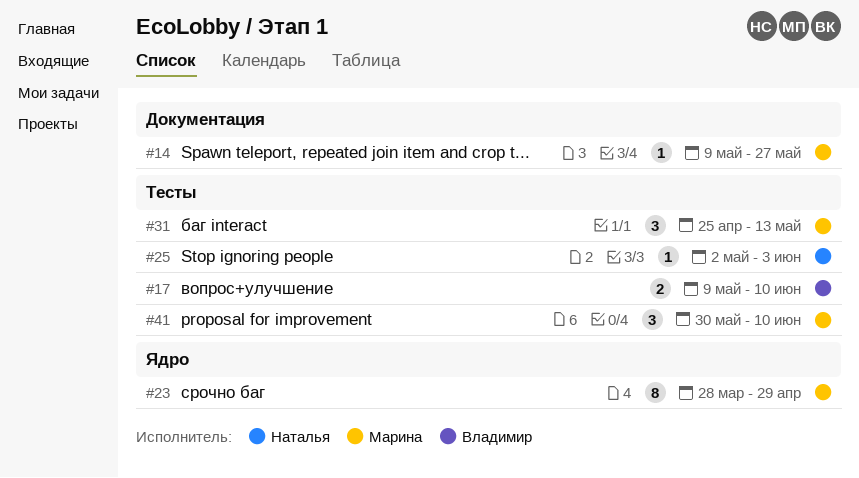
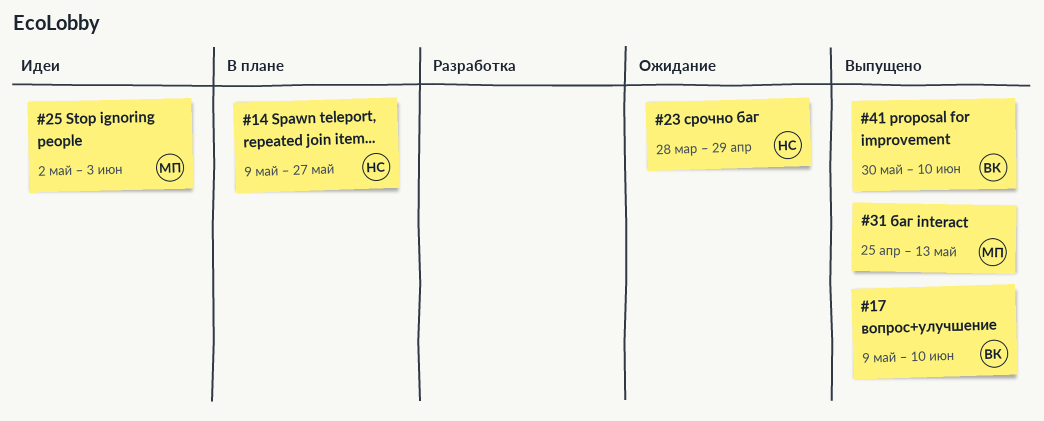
#14, owner: Марина -> Наталья
#23, owner: Марина -> Наталья
#25, owner: Наталья -> Марина
#41, owner: Марина -> Владимир

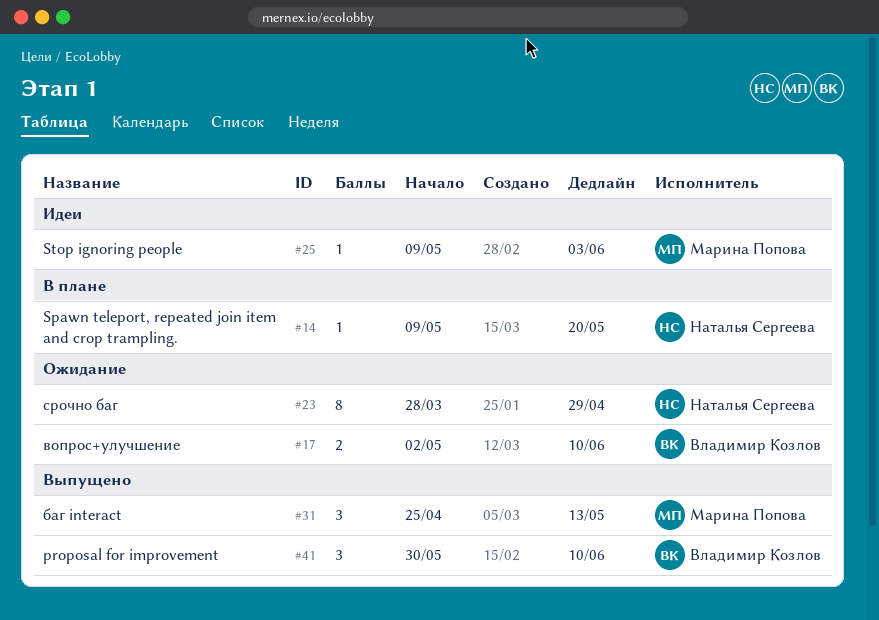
#14, due: May 27 -> May 20
#17, status: Выпущено -> Ожидание
#17, start: May 9 -> May 2
#25, start: May 2 -> May 9

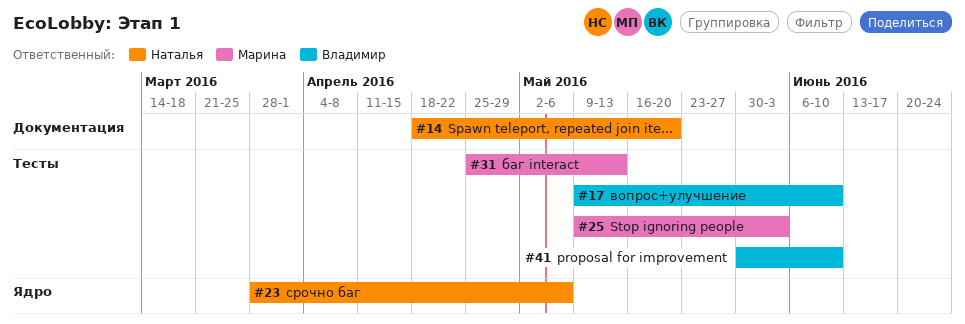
#14, start: May 9 -> Apr 18
#17, start: May 2 -> May 9
#23, due: Apr 29 -> May 6

